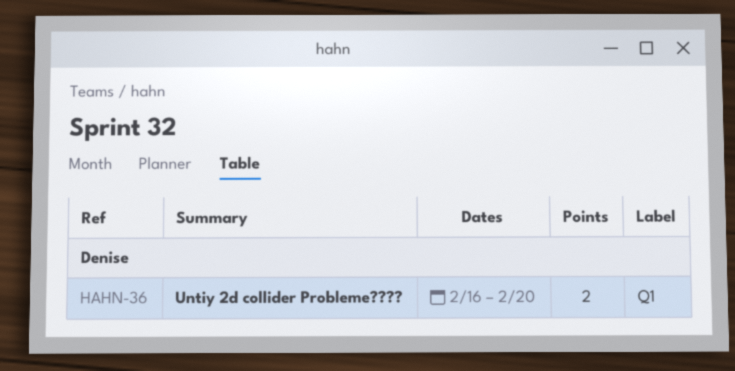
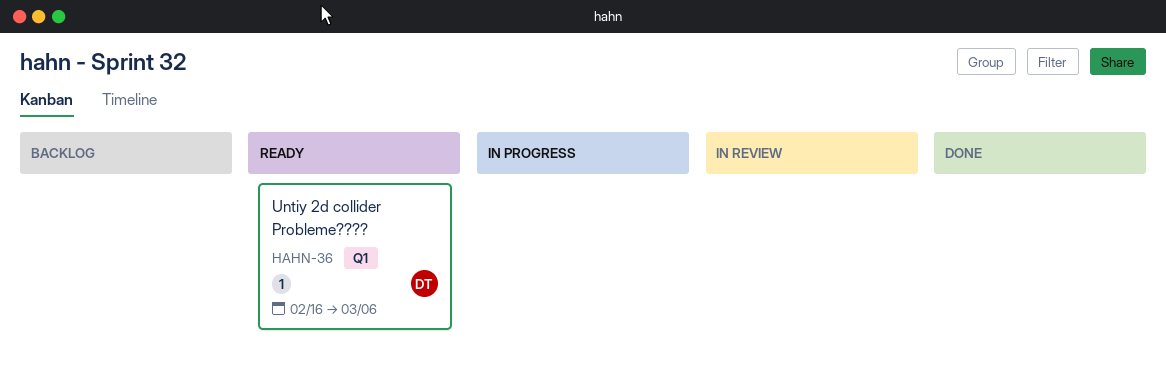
HAHN-36, estimate: 2 -> 1
HAHN-36, due: Feb 20 -> Mar 6

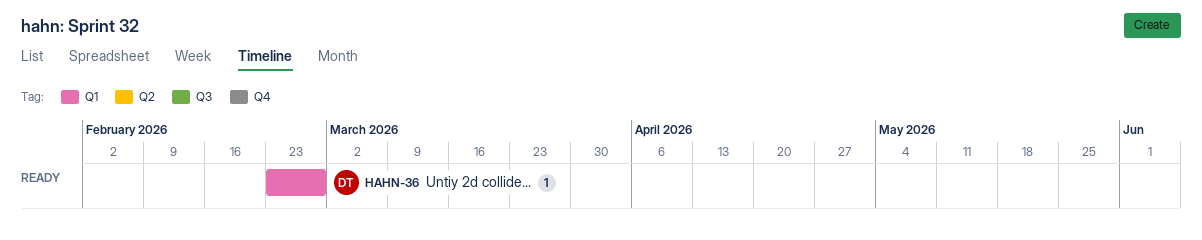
HAHN-36, start: Feb 16 -> Feb 23
HAHN-36, due: Mar 6 -> Feb 27

